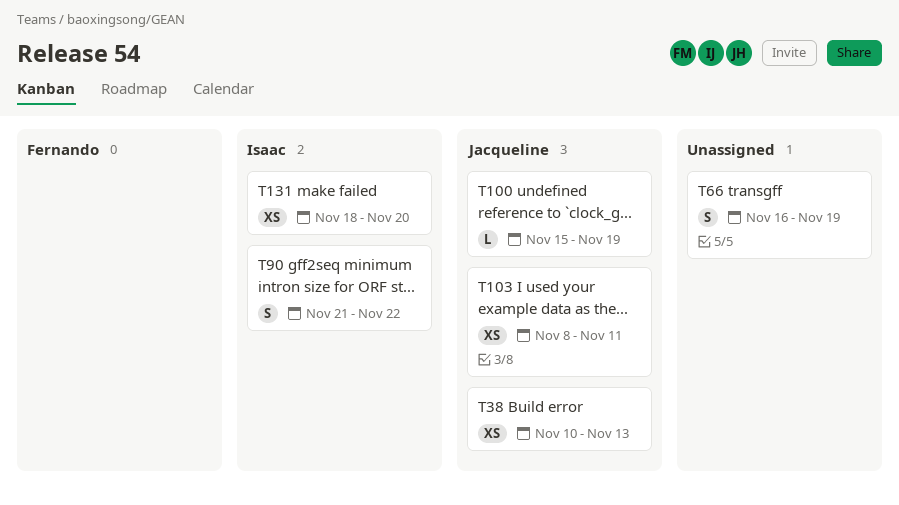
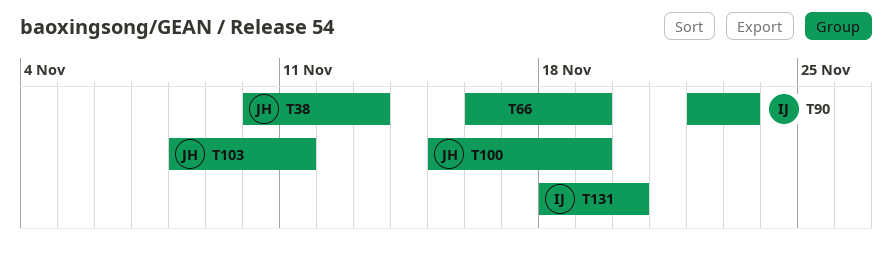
T90, start: Nov 21 -> Nov 22
T90, due: Nov 22 -> Nov 23

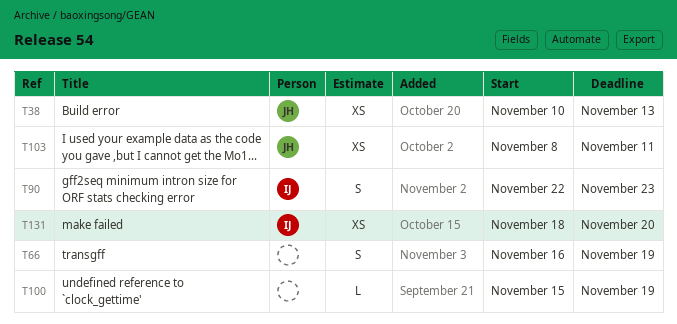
T100, owner: JH -> none

